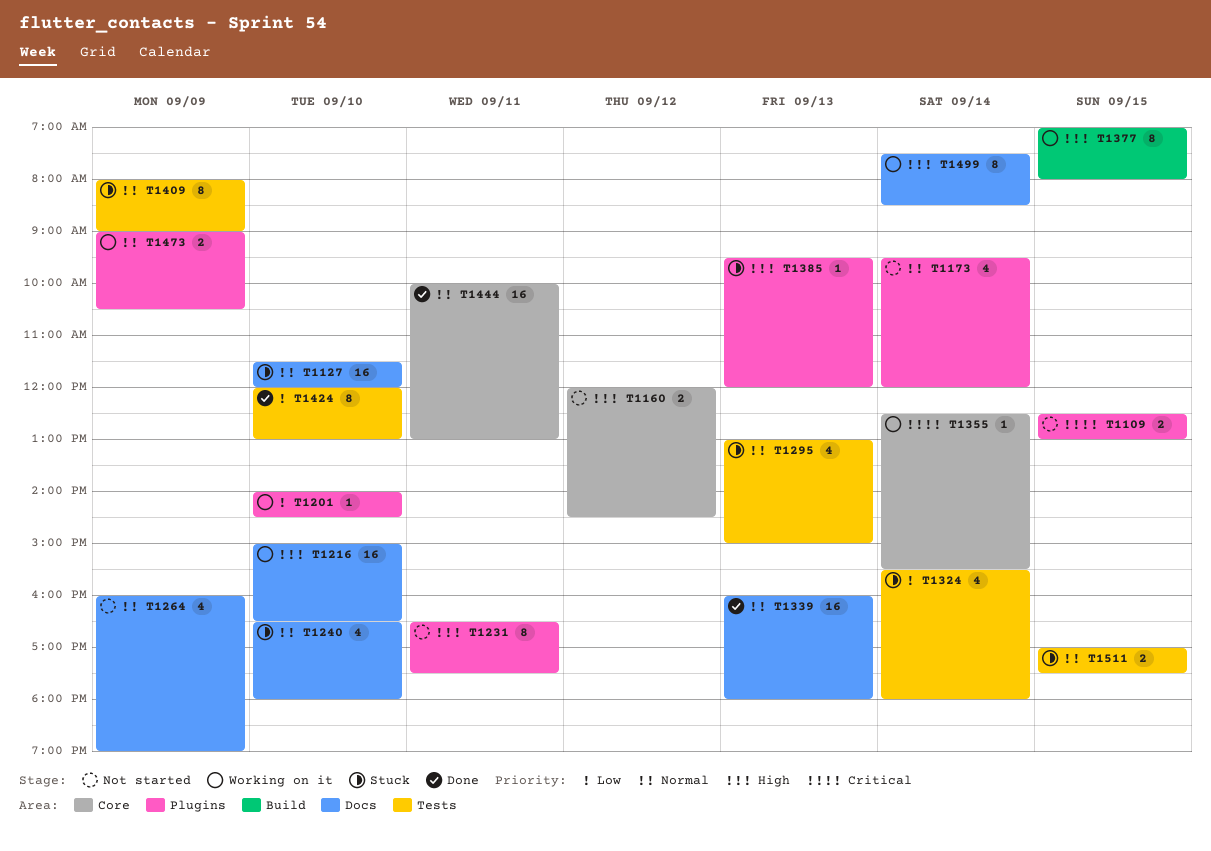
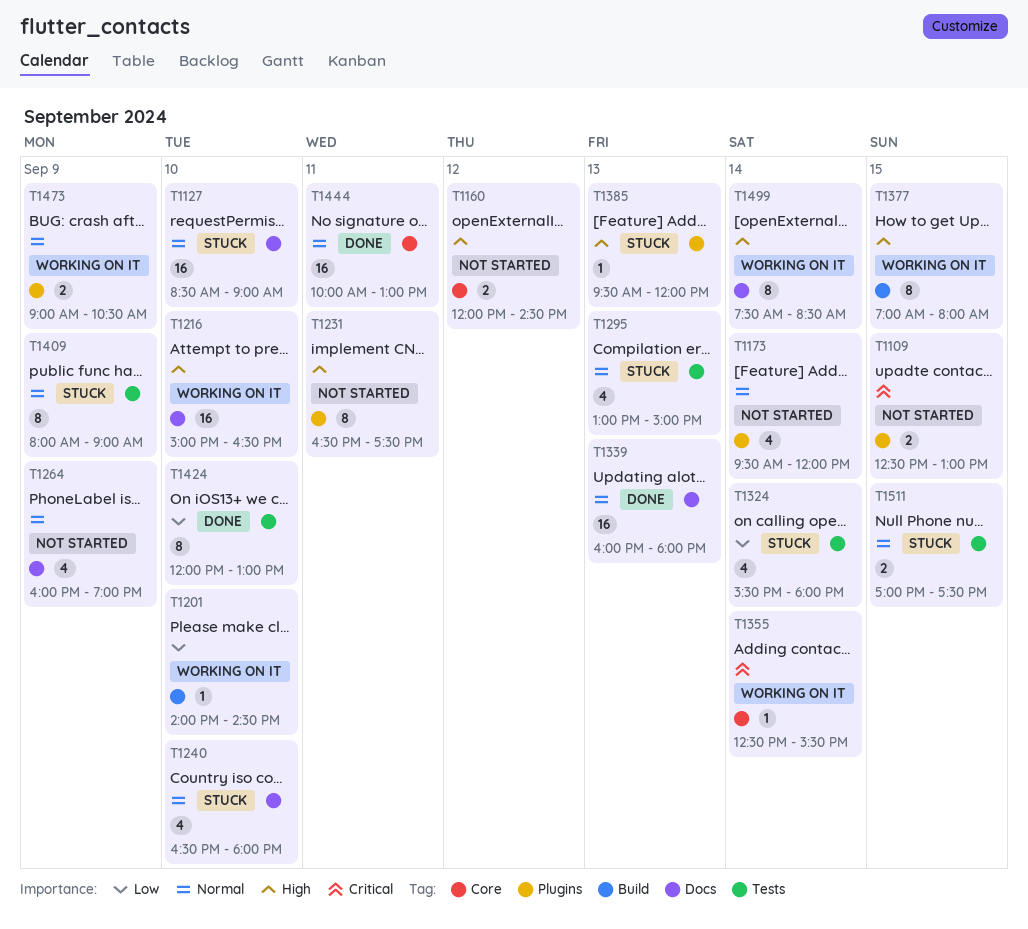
T1127, begins: 11:30 -> 08:30
T1127, ends: 12:00 -> 09:00
T1201, label: Plugins -> Build

